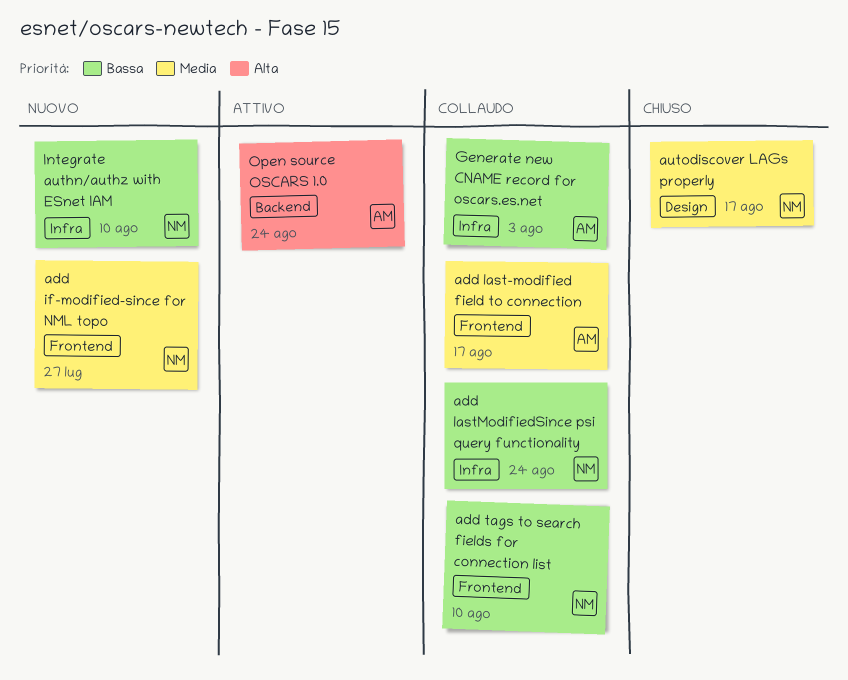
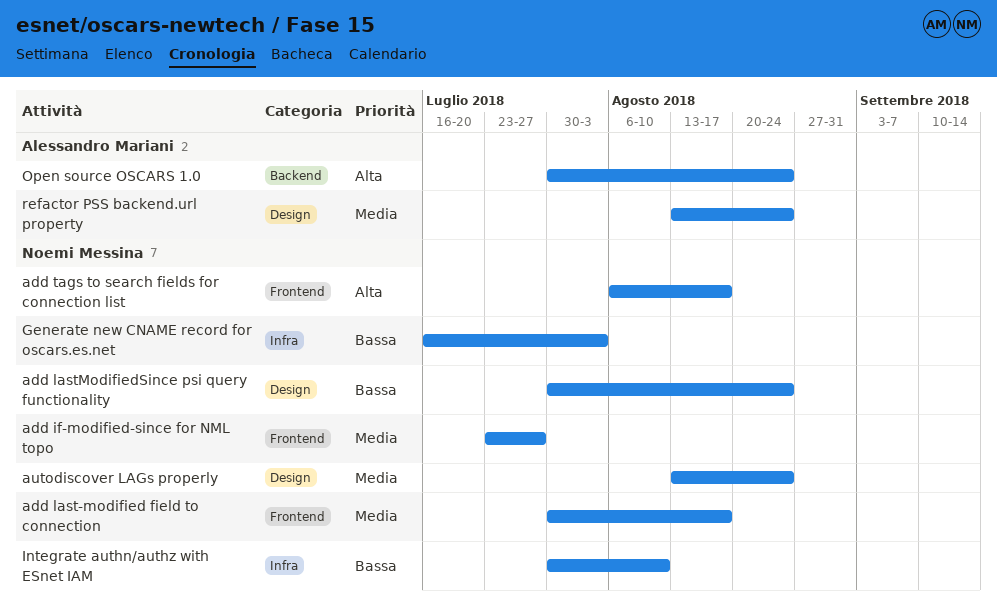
add last-modified field to connection, owner: Alessandro Mariani -> Noemi Messina
add lastModifiedSince psi query functionality, label: Infra -> Design
add tags to search fields for connection list, priority: Bassa -> Alta
add tags to search fields for connection list, due: Aug 10 -> Aug 17
autodiscover LAGs properly, due: Aug 17 -> Aug 24
Generate new CNAME record for oscars.es.net, owner: Alessandro Mariani -> Noemi Messina
refactor PSS backend.url property: none -> present

